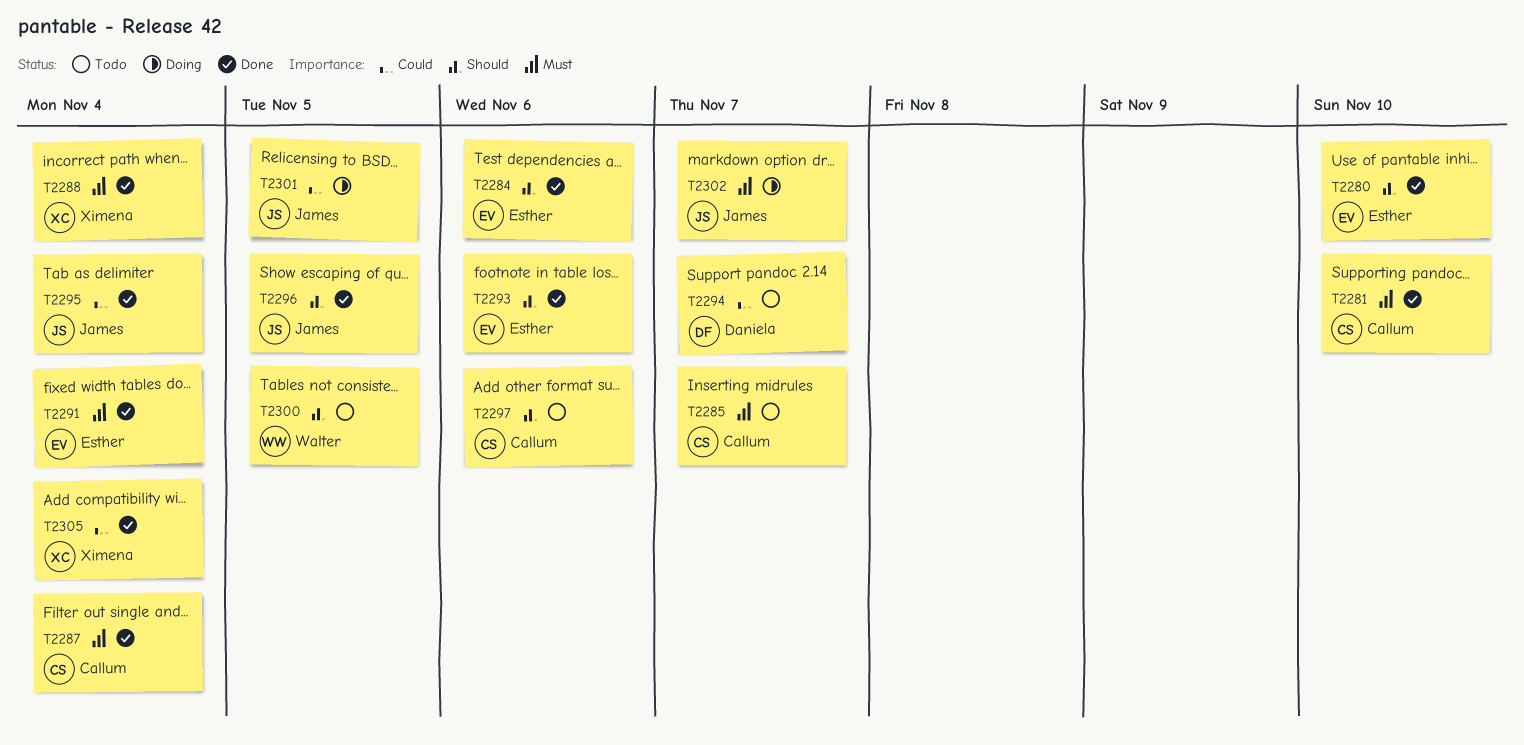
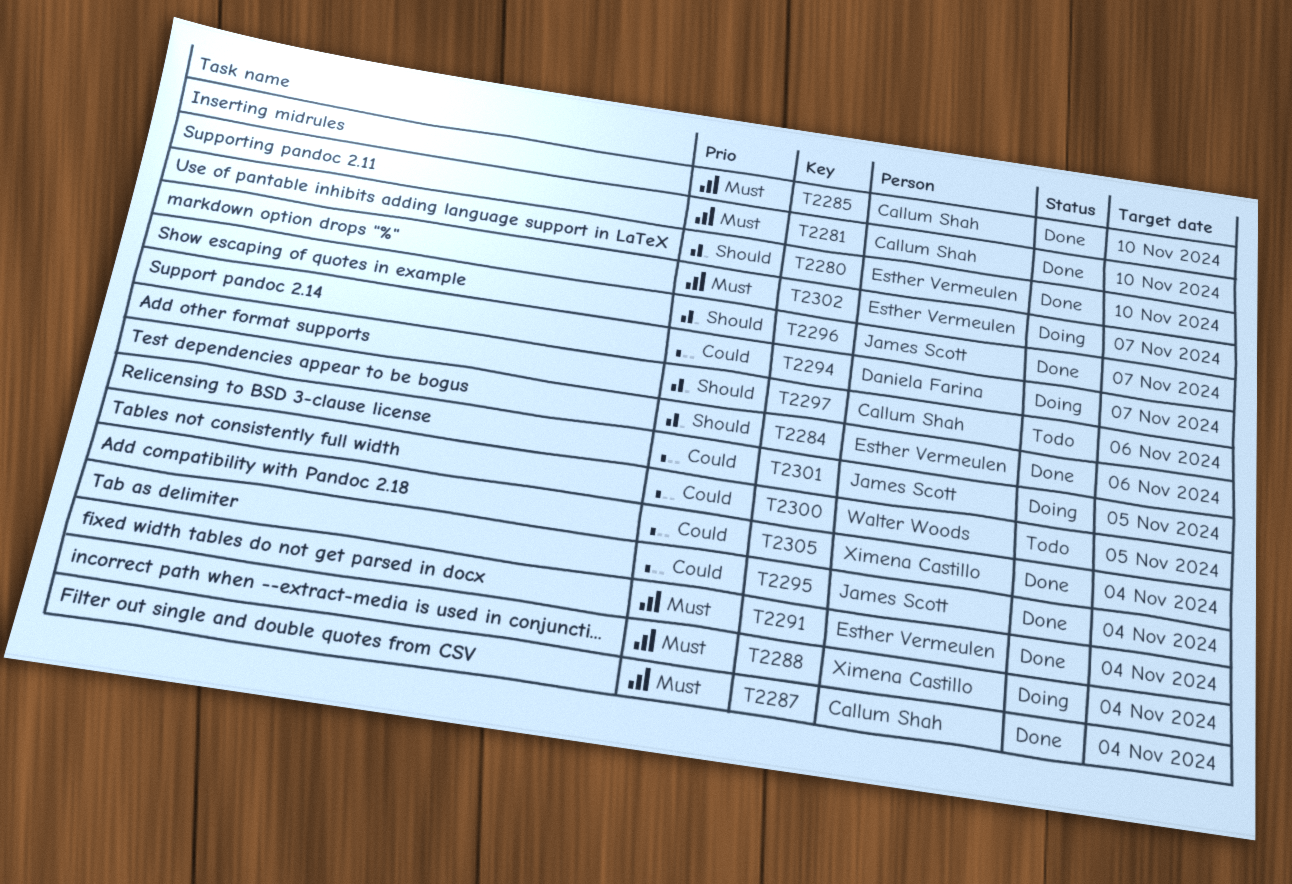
T2285, status: Todo -> Done
T2285, due: Nov 7 -> Nov 10
T2288, status: Done -> Doing
T2293: present -> none
T2294, status: Todo -> Doing
T2296, due: Nov 5 -> Nov 7
T2300, priority: Should -> Could
T2302, owner: James Scott -> Esther Vermeulen

